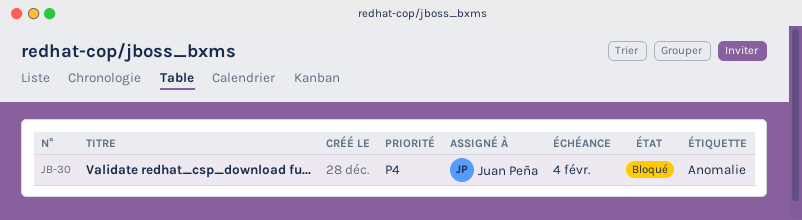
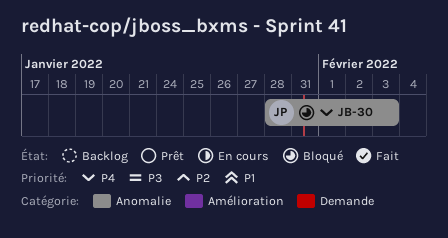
JB-30, due: Feb 4 -> Feb 3

